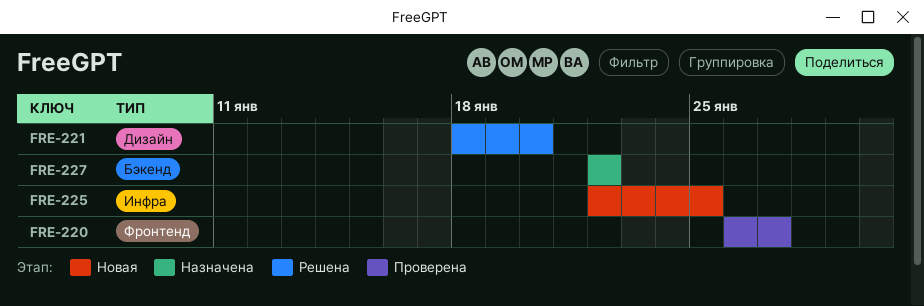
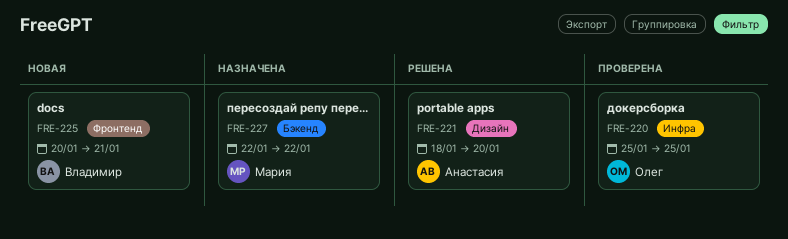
FRE-220, label: Фронтенд -> Инфра
FRE-220, start: Jan 26 -> Jan 25
FRE-220, due: Jan 27 -> Jan 25
FRE-225, label: Инфра -> Фронтенд
FRE-225, start: Jan 22 -> Jan 20
FRE-225, due: Jan 25 -> Jan 21

